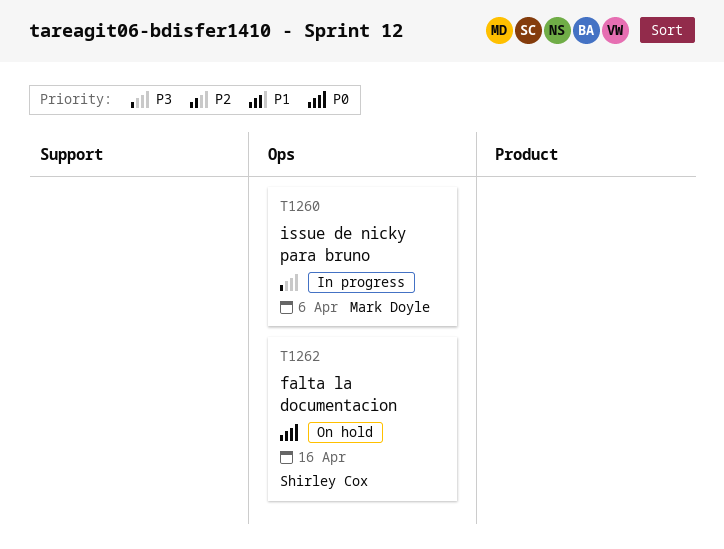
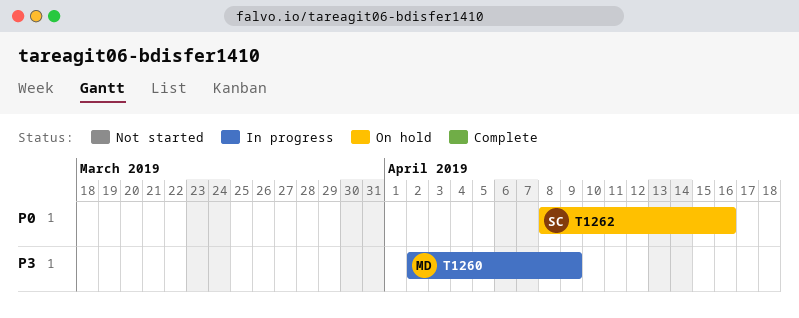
T1260, due: Apr 6 -> Apr 9

